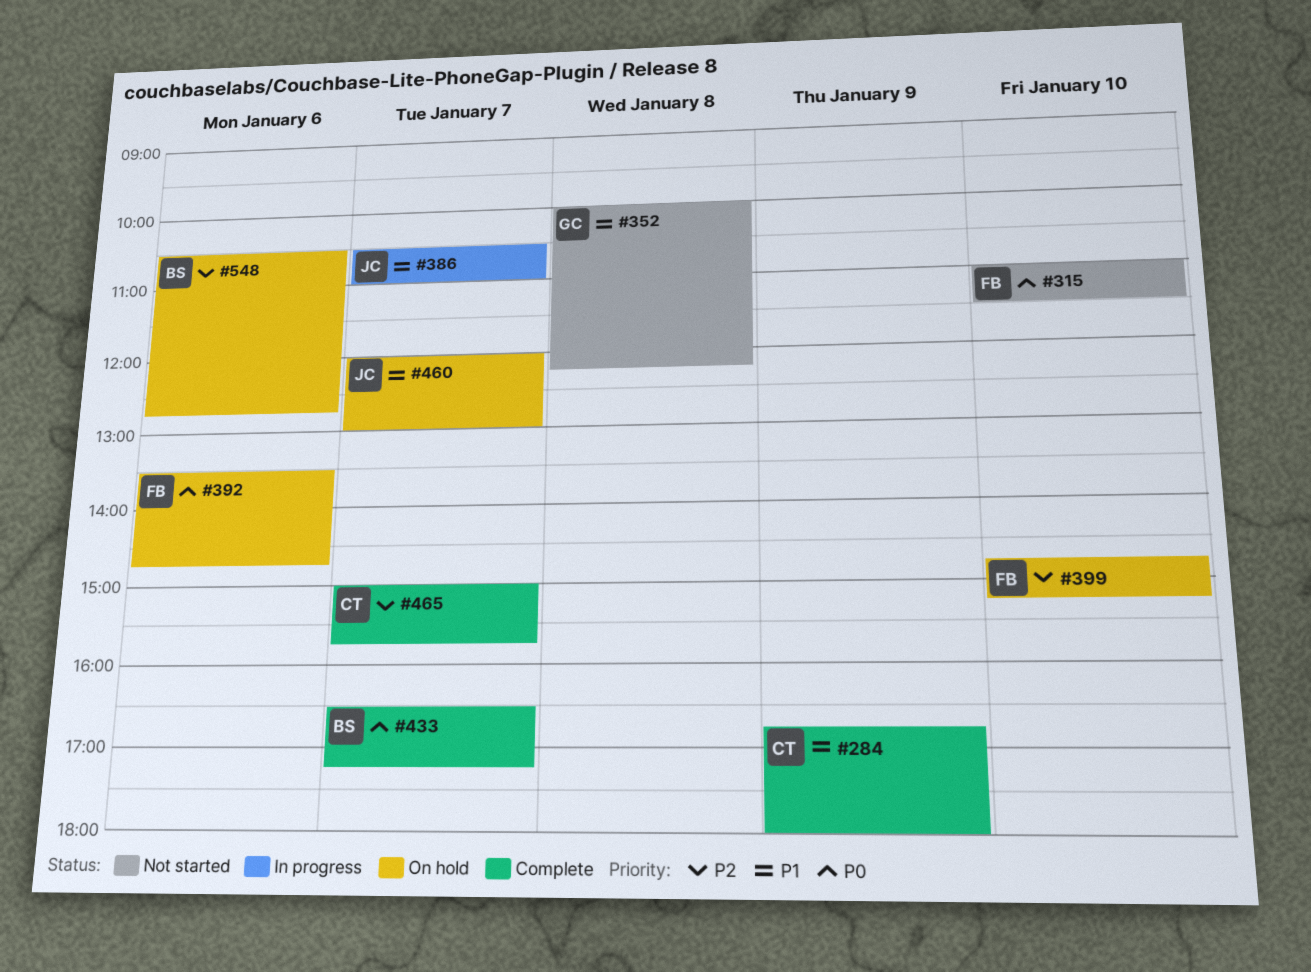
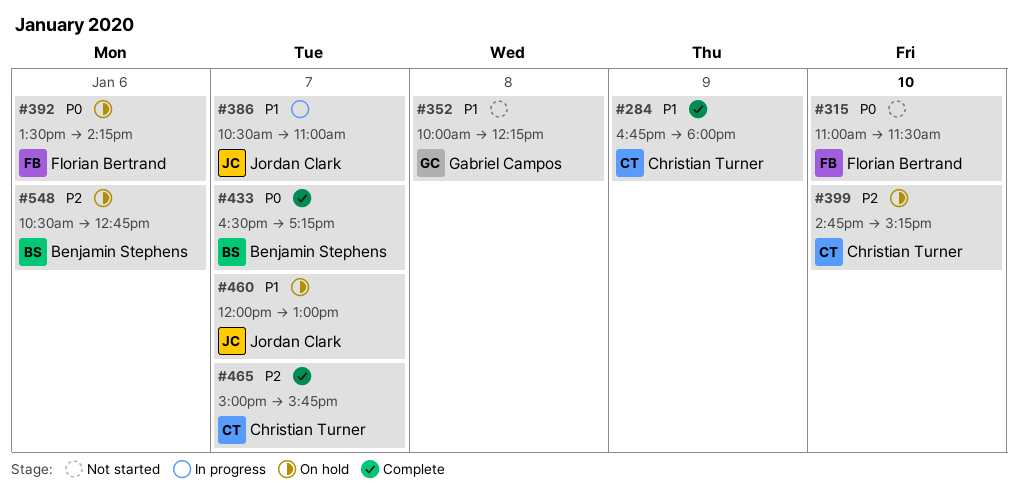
#392, ends: 14:45 -> 14:15
#399, owner: Florian Bertrand -> Christian Turner

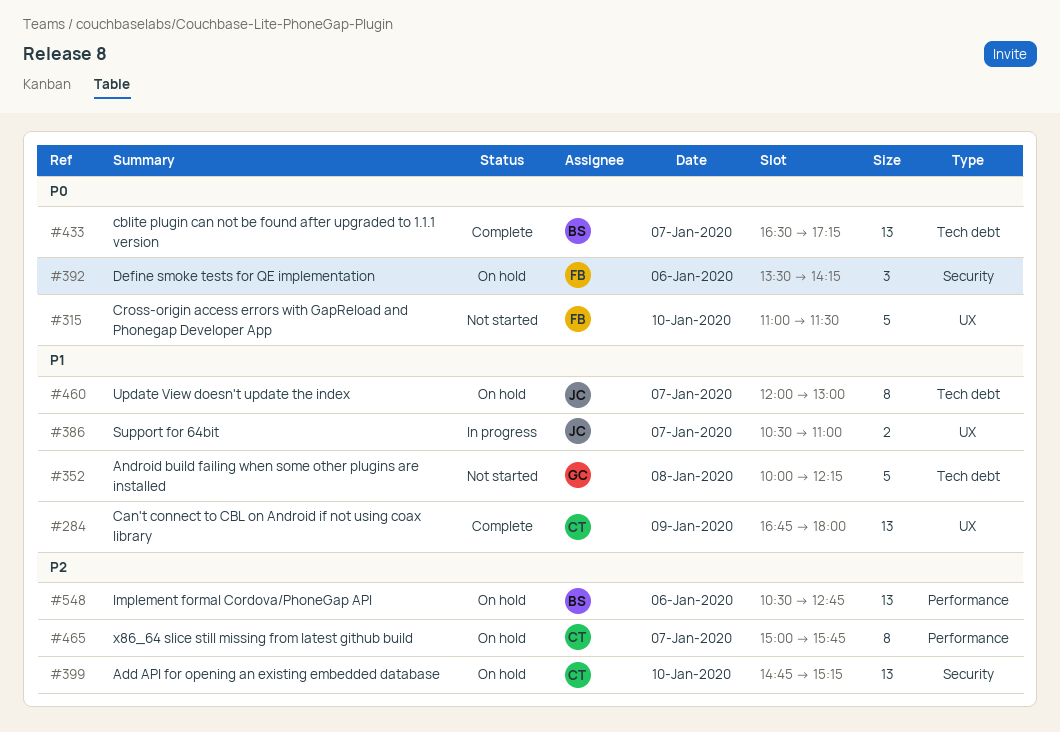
#465, status: Complete -> On hold

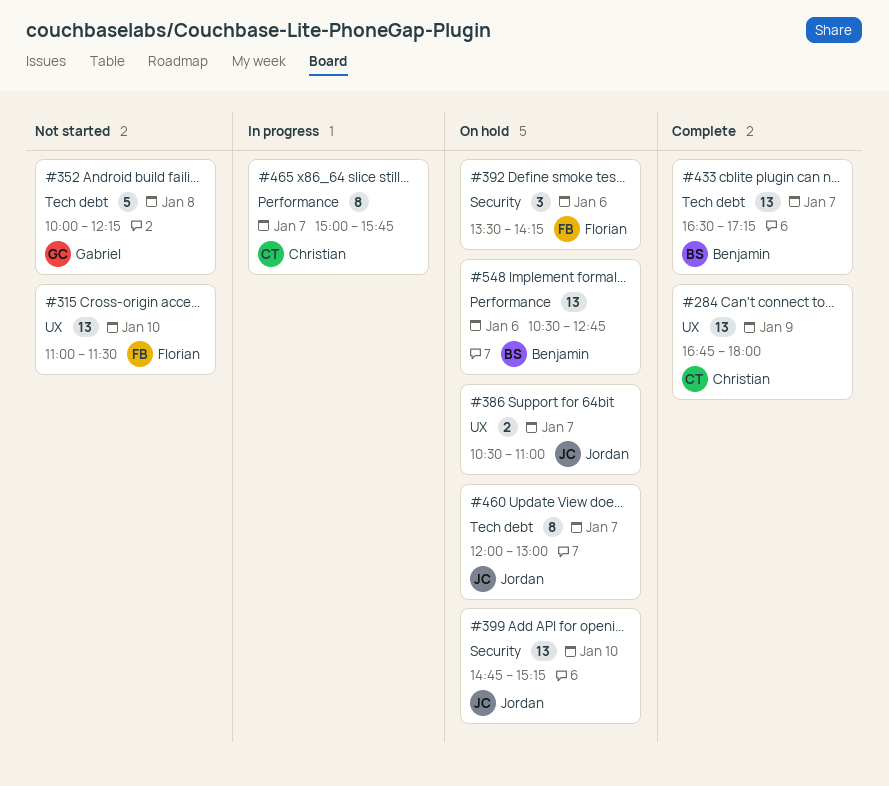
#315, estimate: 5 -> 13
#386, status: In progress -> On hold
#399, owner: Christian -> Jordan
#465, status: On hold -> In progress

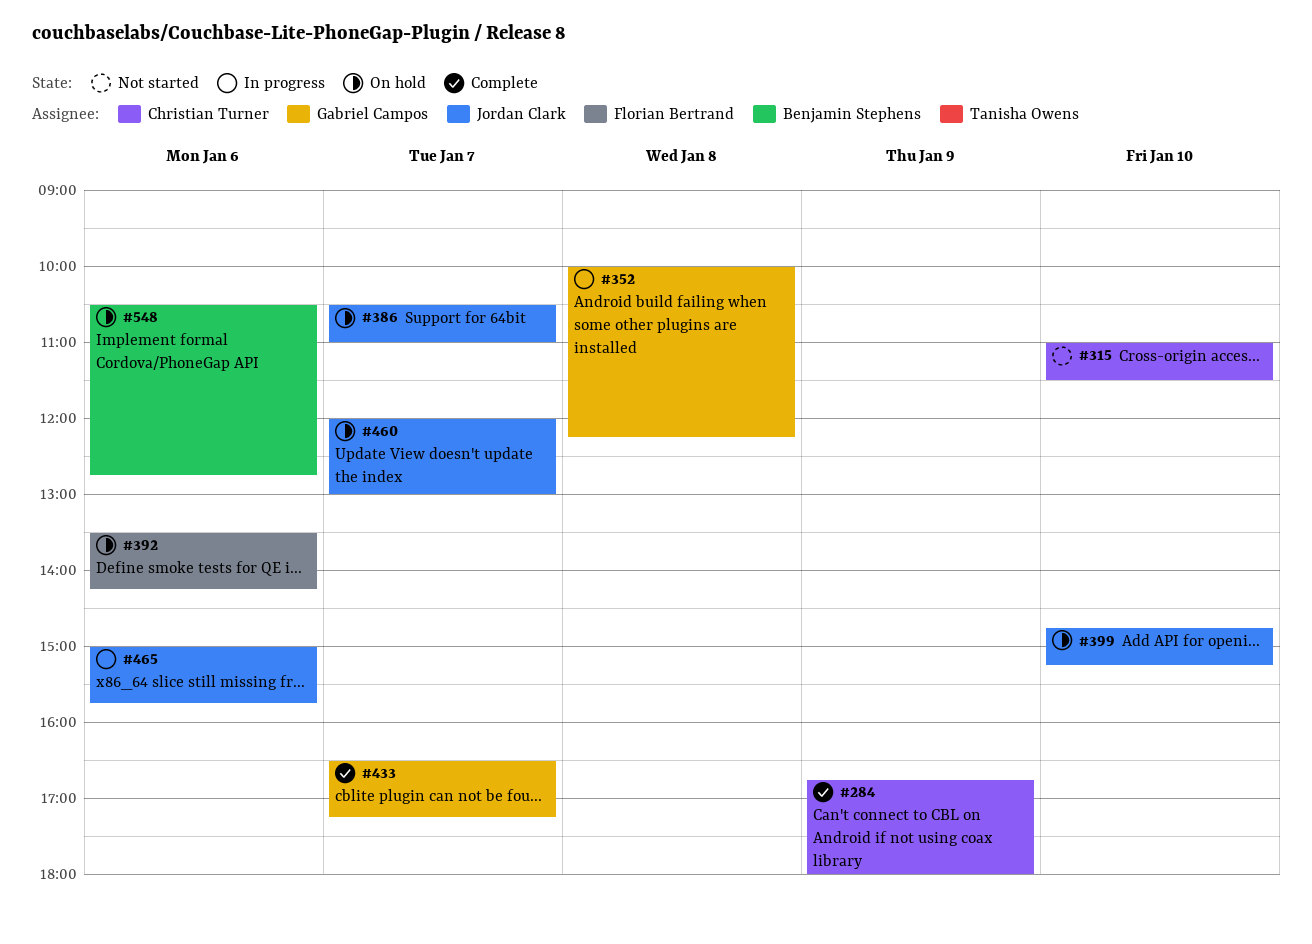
#315, owner: Florian Bertrand -> Christian Turner
#352, status: Not started -> In progress
#433, owner: Benjamin Stephens -> Gabriel Campos
#465, owner: Christian Turner -> Jordan Clark
#465, day: Jan 7 -> Jan 6

